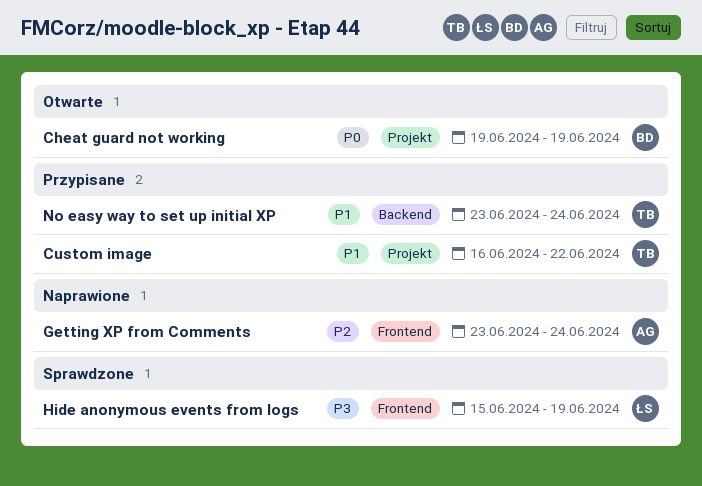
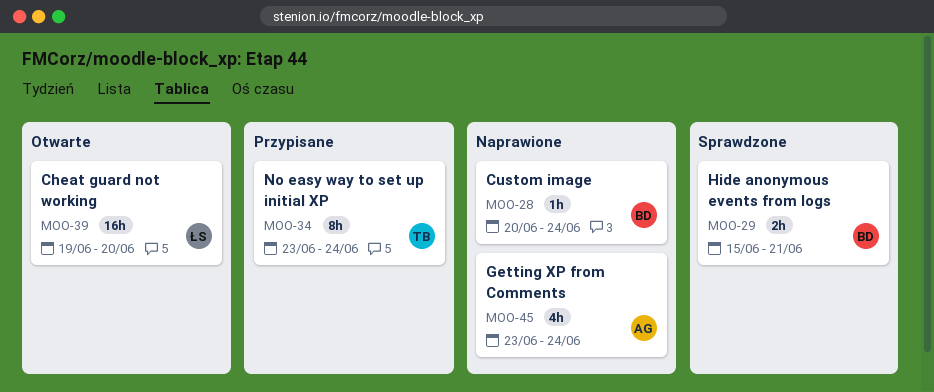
Cheat guard not working, owner: BD -> ŁS
Cheat guard not working, due: Jun 19 -> Jun 20
Custom image, status: Przypisane -> Naprawione
Custom image, owner: TB -> BD
Custom image, start: Jun 16 -> Jun 20
Custom image, due: Jun 22 -> Jun 24
Hide anonymous events from logs, owner: ŁS -> BD
Hide anonymous events from logs, due: Jun 19 -> Jun 21

